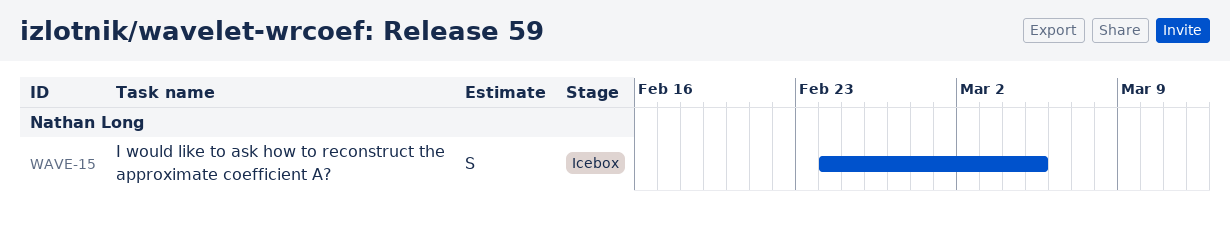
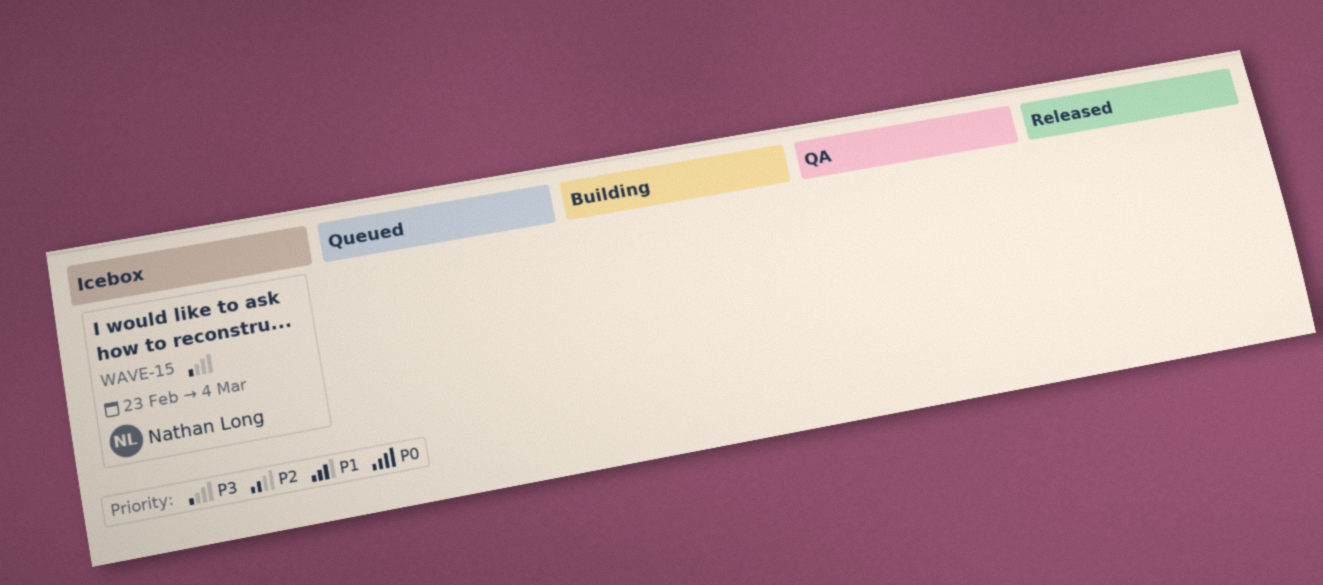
WAVE-15, start: Feb 24 -> Feb 23
WAVE-15, due: Mar 5 -> Mar 4

